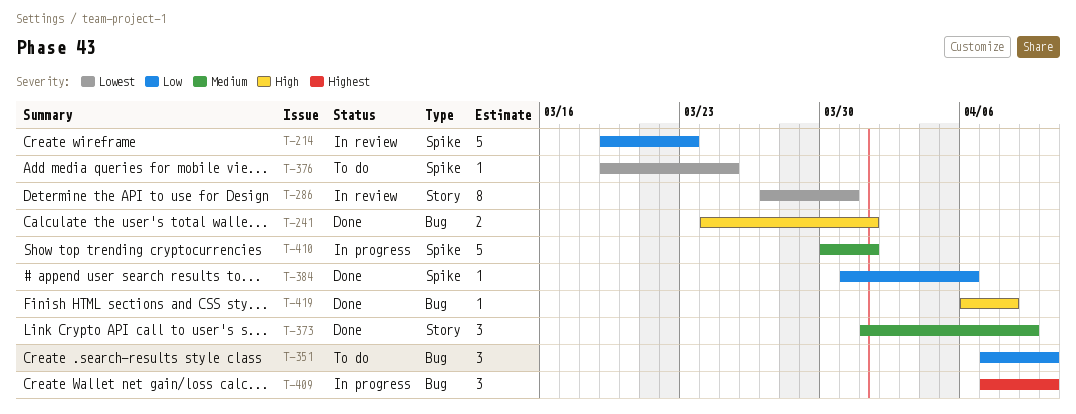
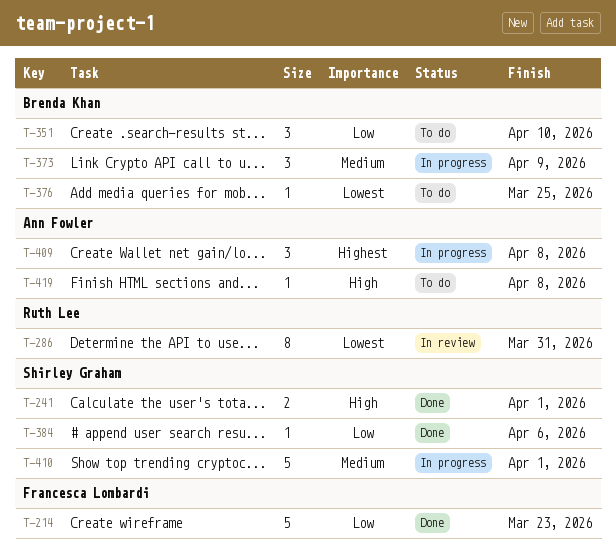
T-214, status: In review -> Done
T-373, status: Done -> In progress
T-409, due: Apr 10 -> Apr 8
T-419, status: Done -> To do

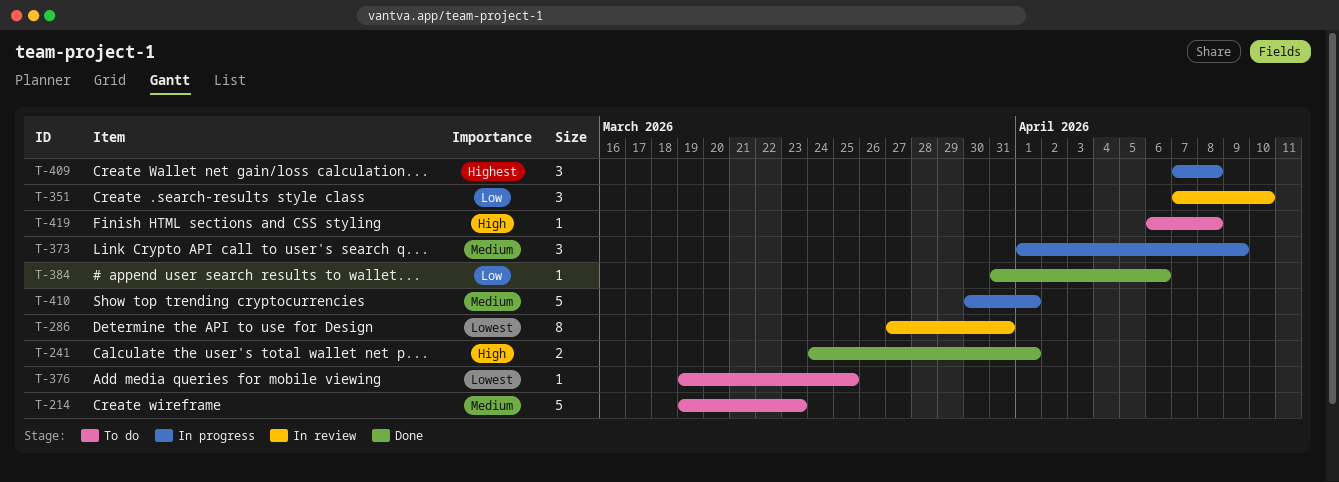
T-214, status: Done -> To do
T-214, priority: Low -> Medium
T-351, status: To do -> In review

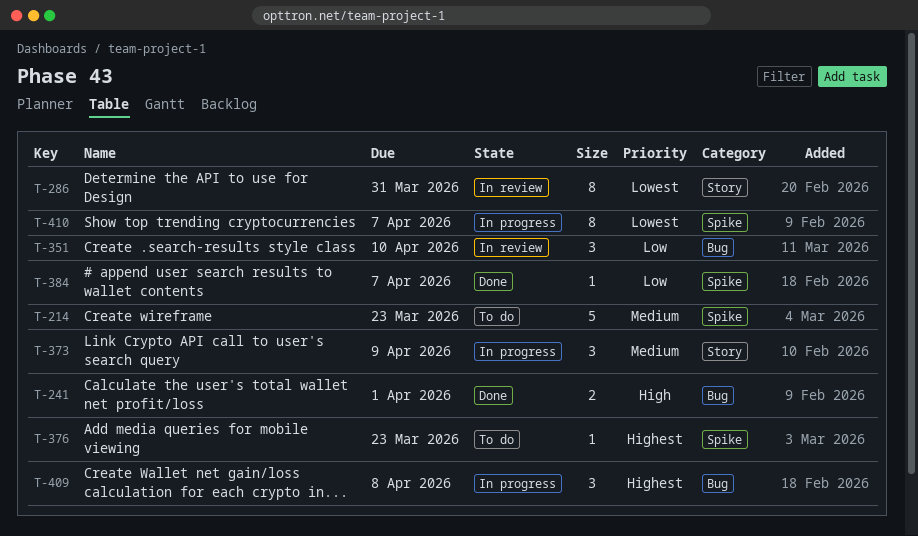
T-376, priority: Lowest -> Highest
T-376, due: Mar 25 -> Mar 23
T-384, due: Apr 6 -> Apr 7
T-410, priority: Medium -> Lowest
T-410, estimate: 5 -> 8
T-410, due: Apr 1 -> Apr 7
T-419: present -> none

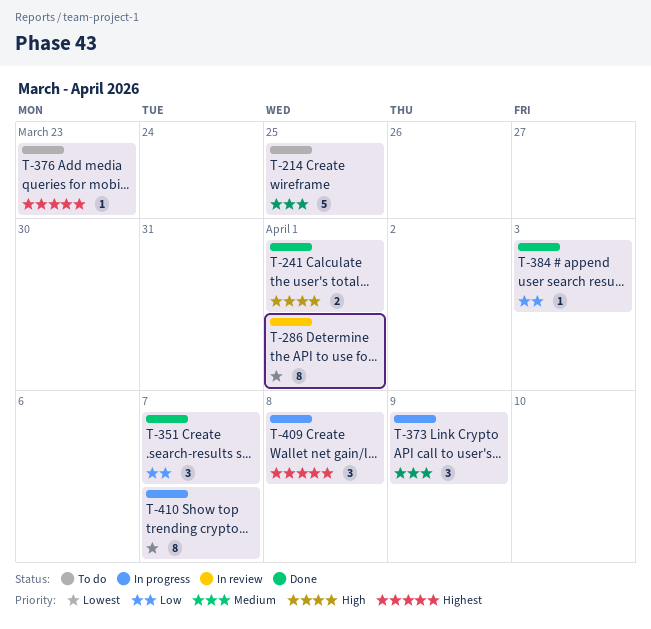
T-214, due: Mar 23 -> Mar 25
T-286, due: Mar 31 -> Apr 1
T-351, status: In review -> Done
T-351, due: Apr 10 -> Apr 7
T-384, due: Apr 7 -> Apr 3

